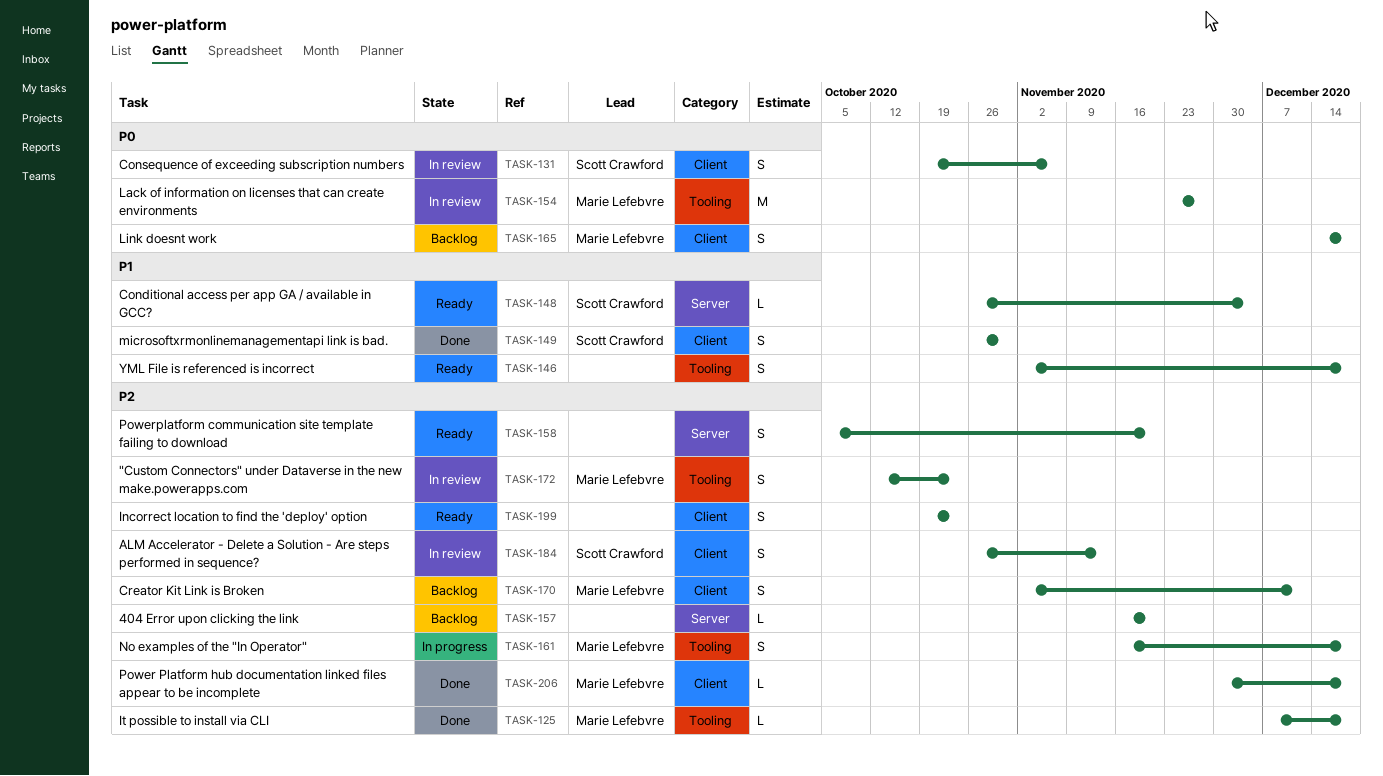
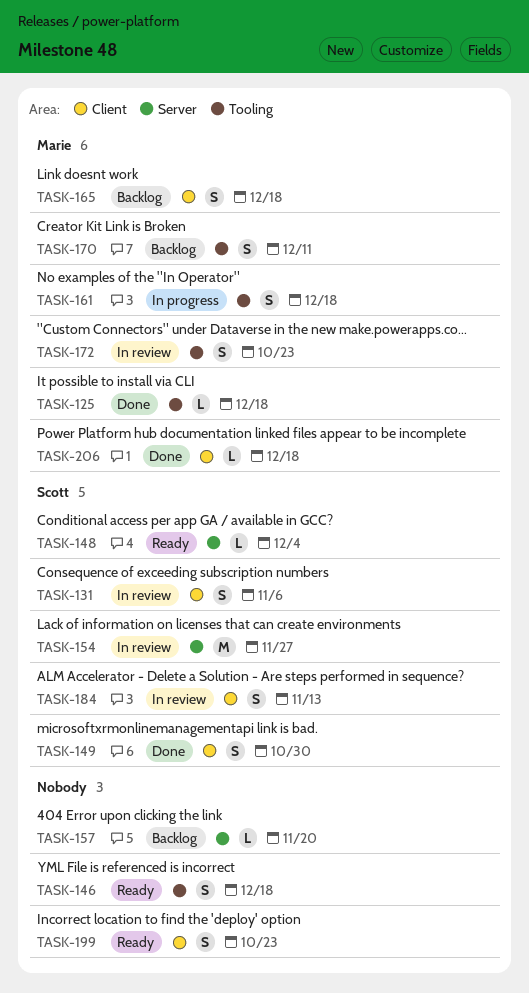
TASK-154, owner: Marie Lefebvre -> Scott Crawford
TASK-154, label: Tooling -> Server
TASK-158: present -> none
TASK-170, label: Client -> Tooling

